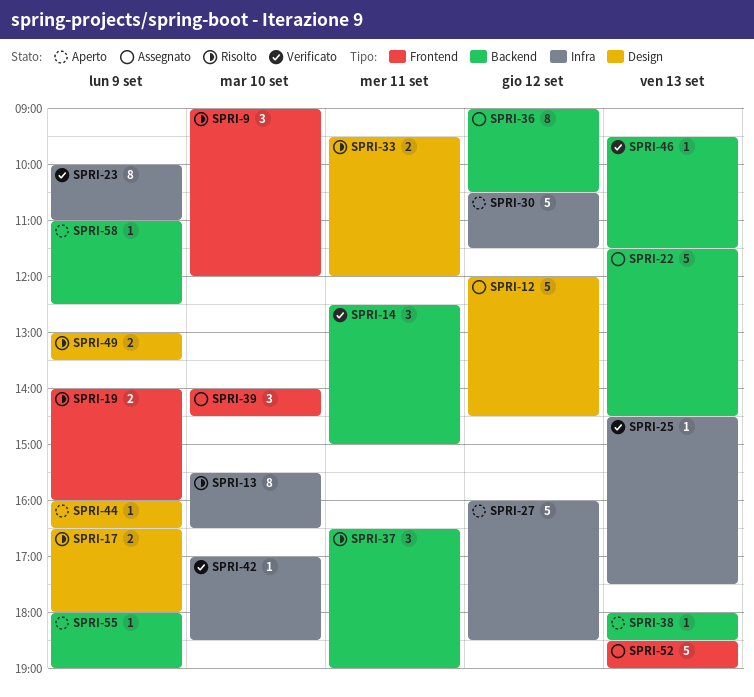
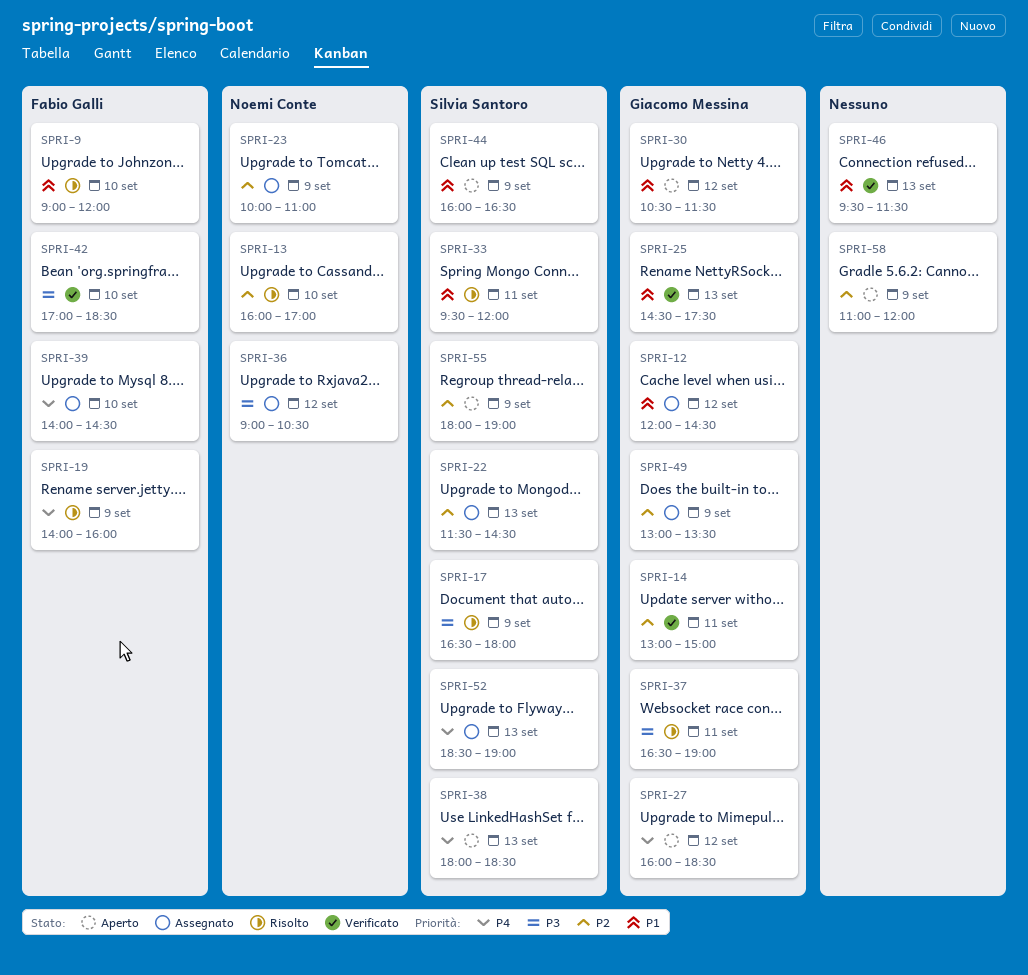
SPRI-13, begins: 15:30 -> 16:00
SPRI-13, ends: 16:30 -> 17:00
SPRI-14, begins: 12:30 -> 13:00
SPRI-23, status: Verificato -> Assegnato
SPRI-49, status: Risolto -> Assegnato
SPRI-58, ends: 12:30 -> 12:00

